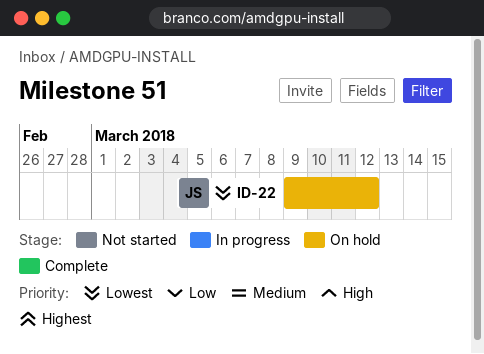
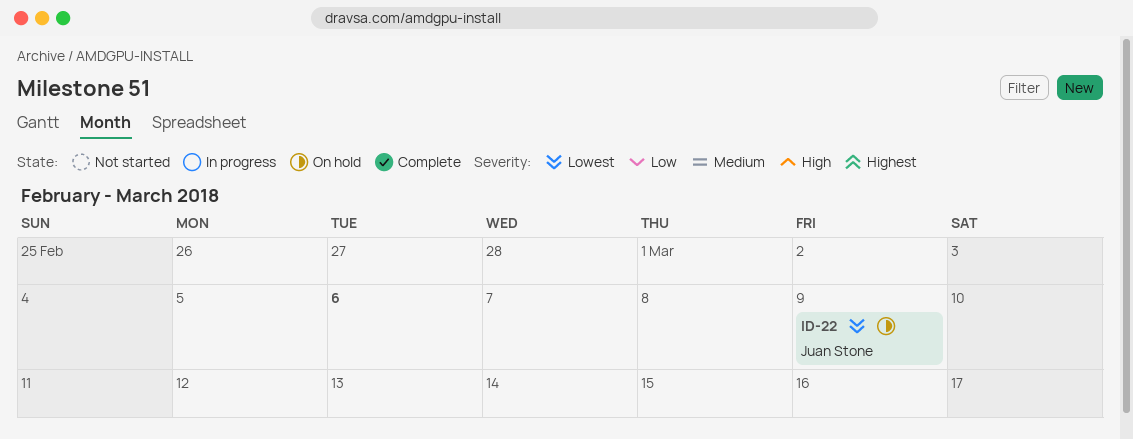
ID-22, due: Mar 12 -> Mar 9

